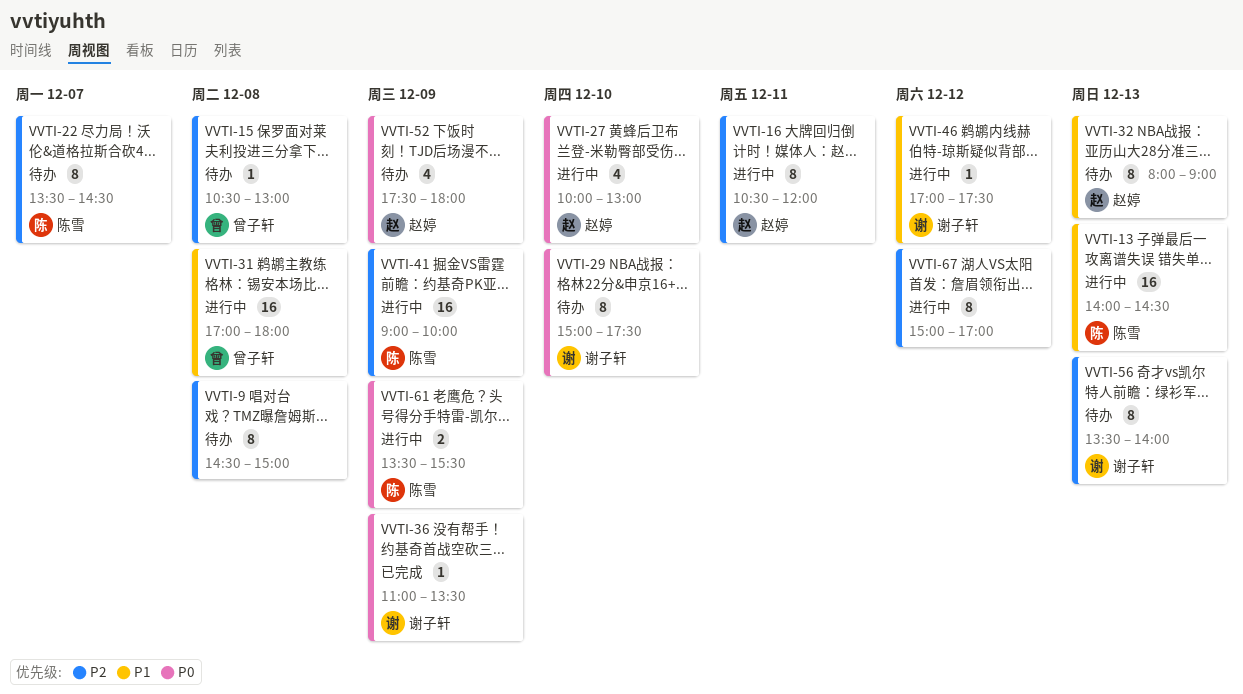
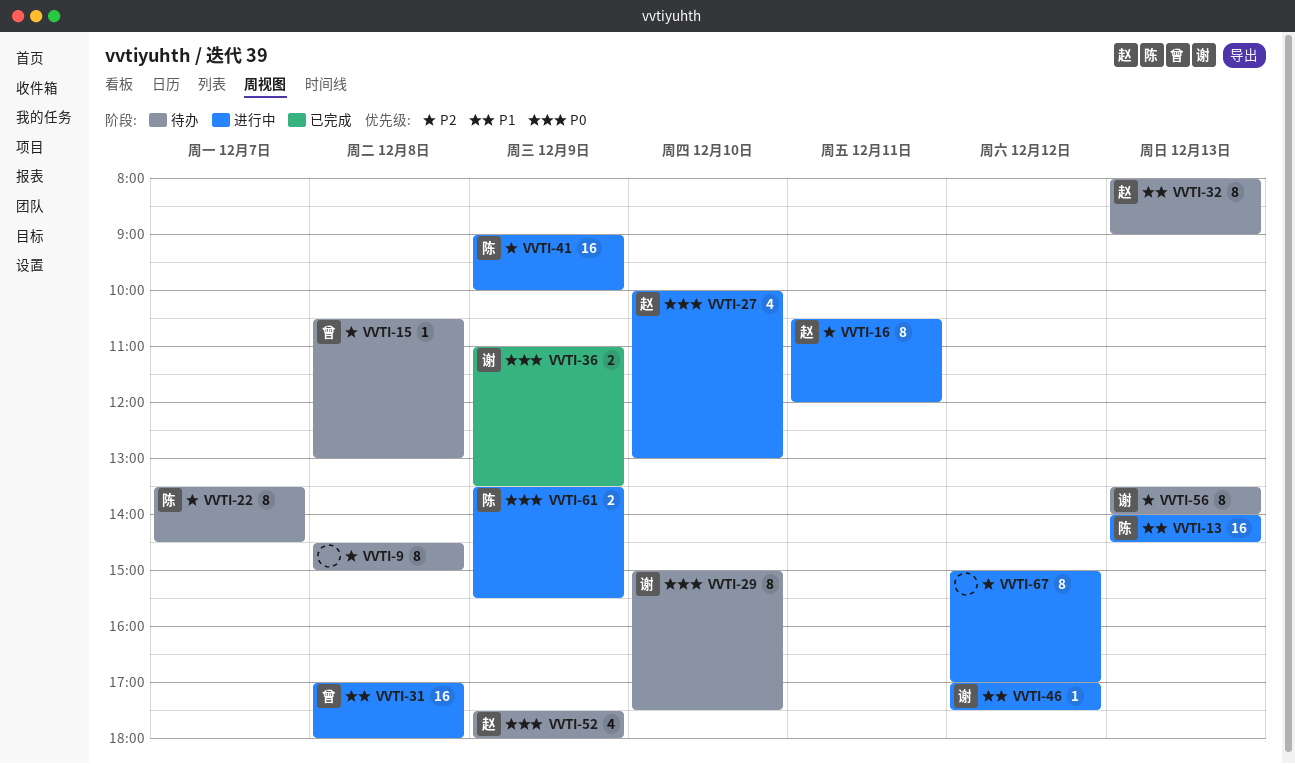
VVTI-36, estimate: 1 -> 2

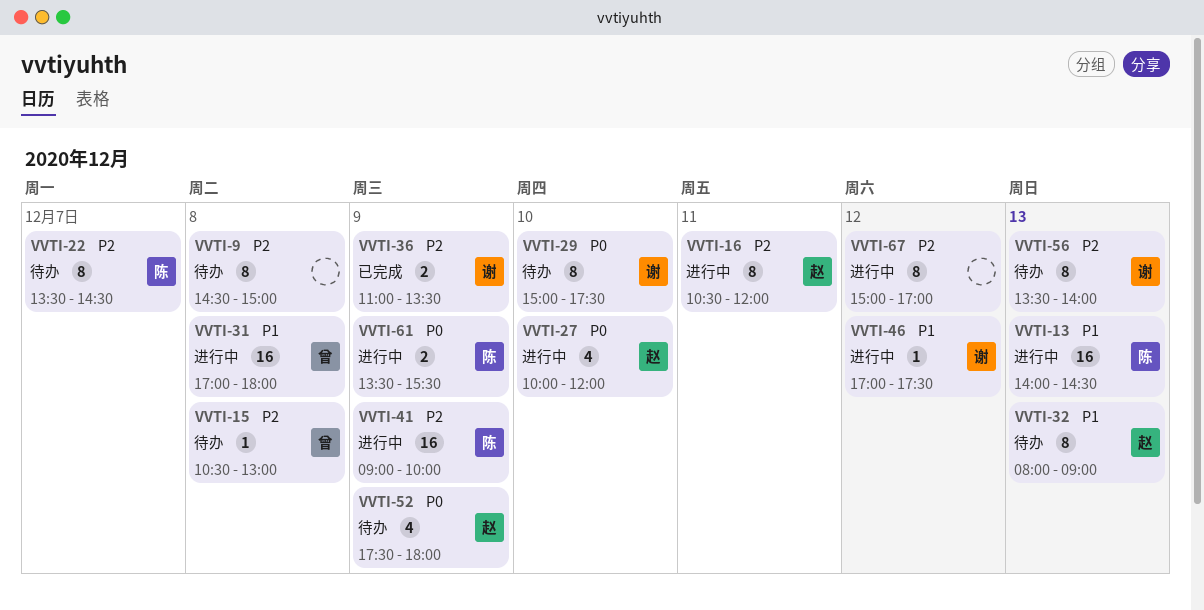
VVTI-27, ends: 13:00 -> 12:00
VVTI-36, priority: P0 -> P2

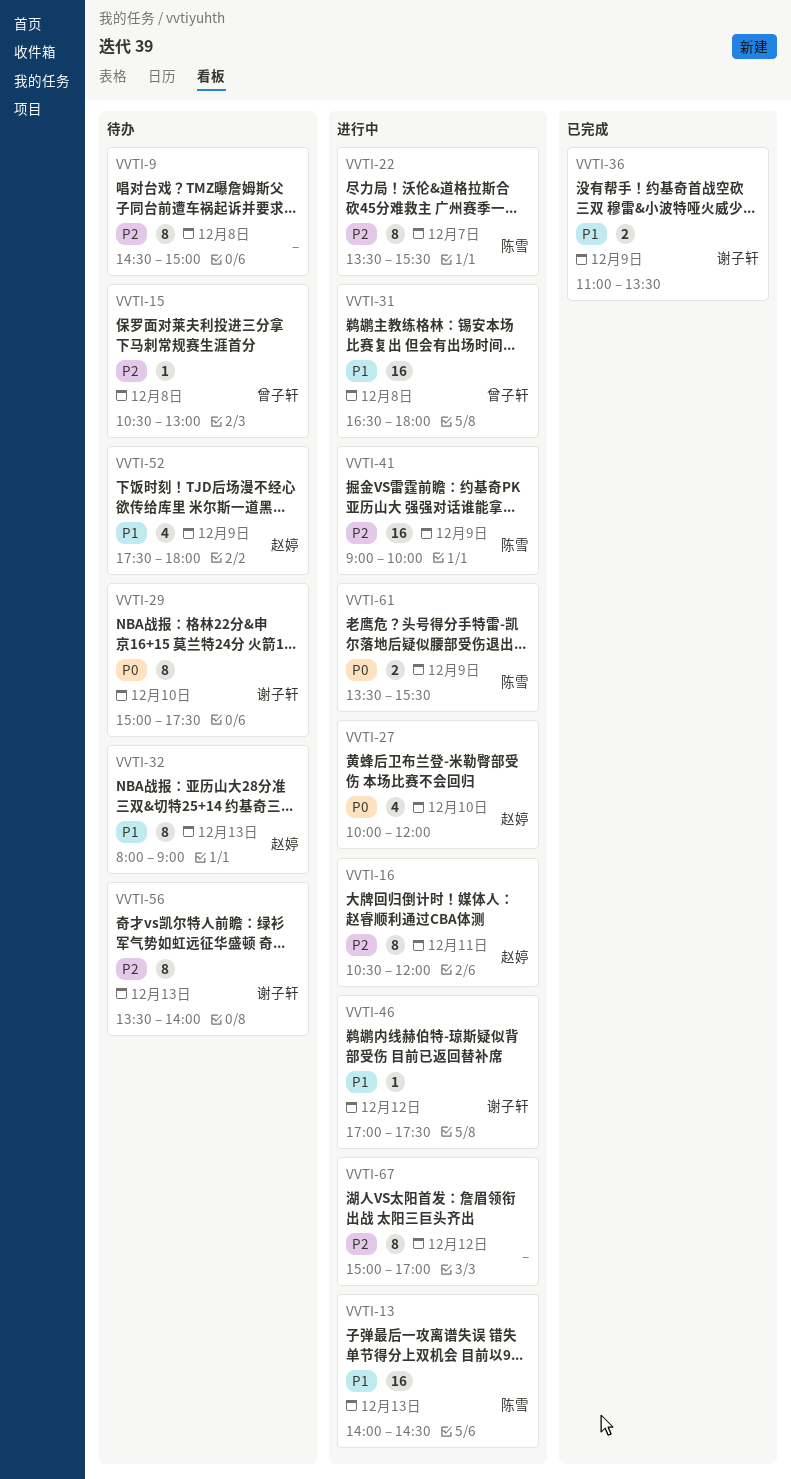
VVTI-22, status: 待办 -> 进行中
VVTI-22, ends: 14:30 -> 15:30
VVTI-31, begins: 17:00 -> 16:30
VVTI-36, priority: P2 -> P1
VVTI-52, priority: P0 -> P1

